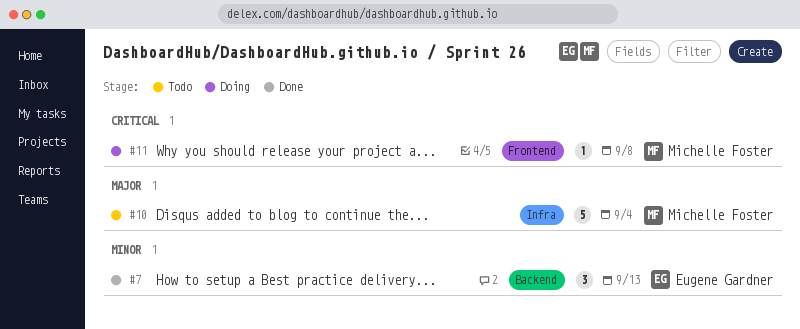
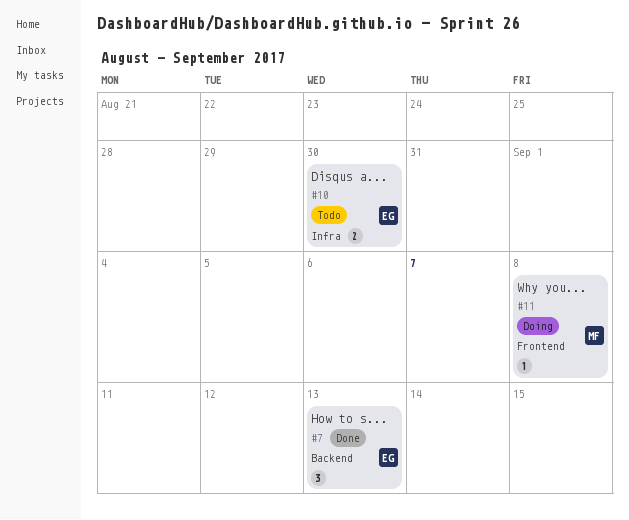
#10, owner: Michelle Foster -> Eugene Gardner
#10, estimate: 5 -> 2
#10, due: Sep 4 -> Aug 30

